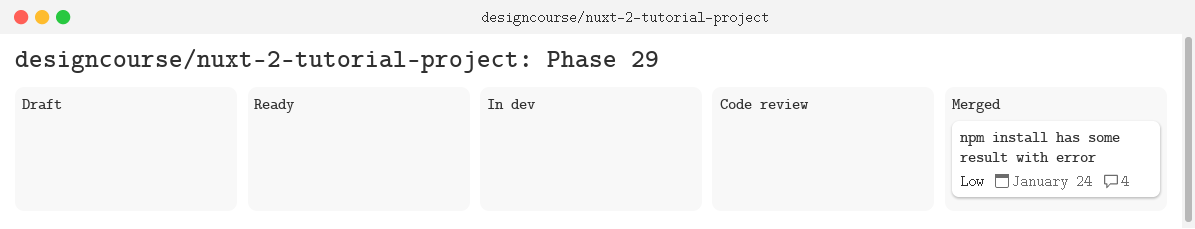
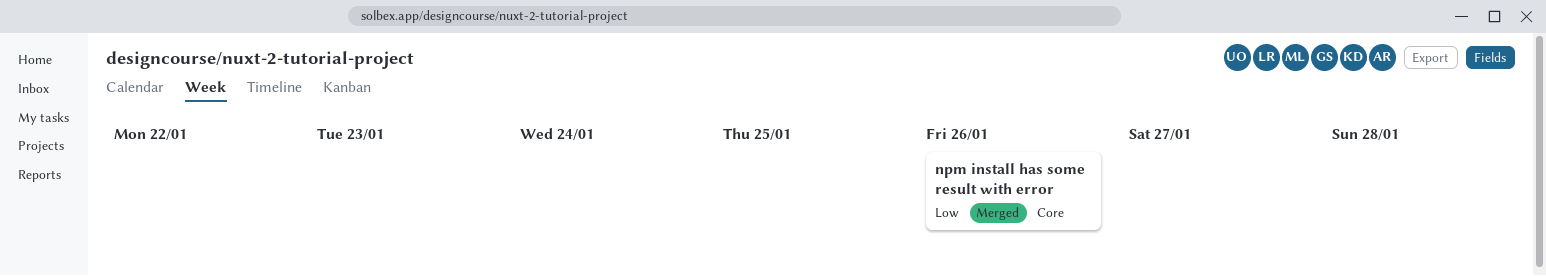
npm install has some result with error, due: Jan 24 -> Jan 26

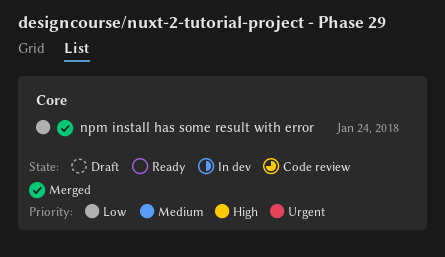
npm install has some result with error, due: Jan 26 -> Jan 24

